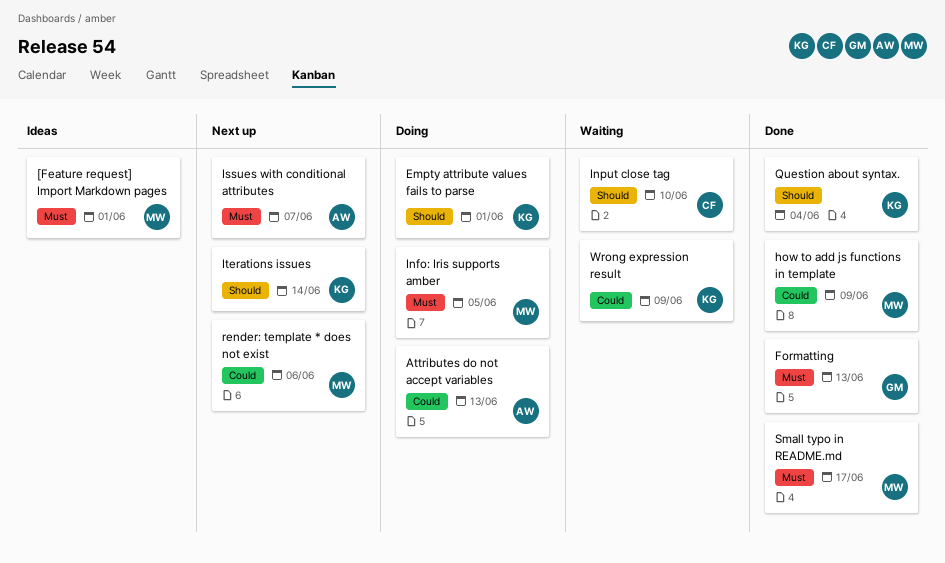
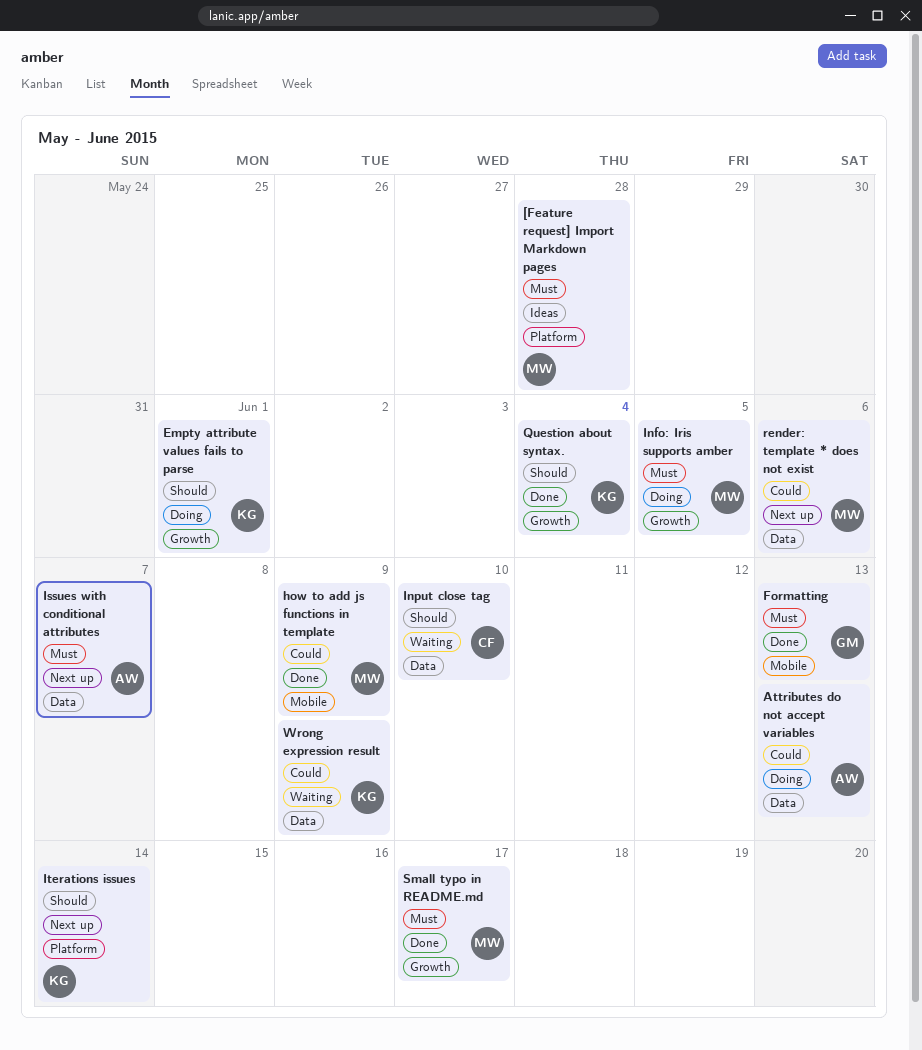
[Feature request] Import Markdown pages, due: Jun 1 -> May 28

